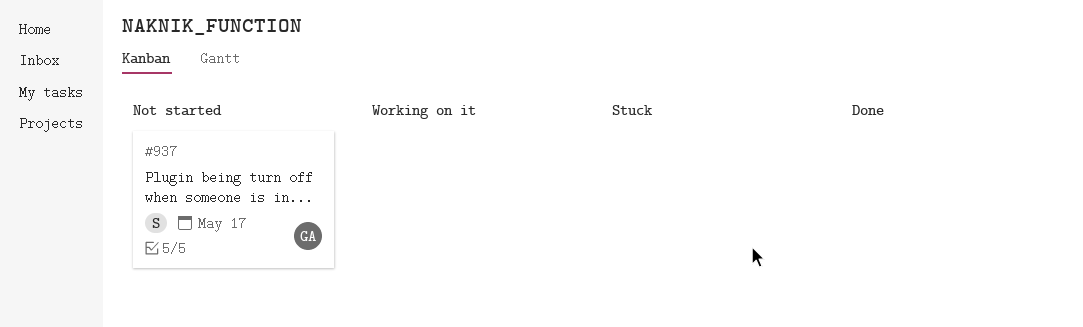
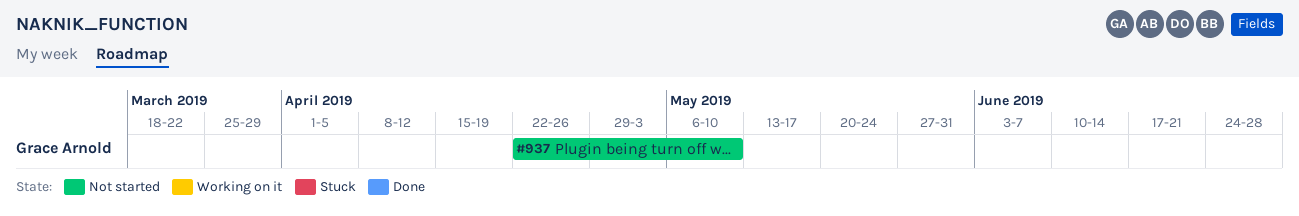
#937, due: May 17 -> May 10

